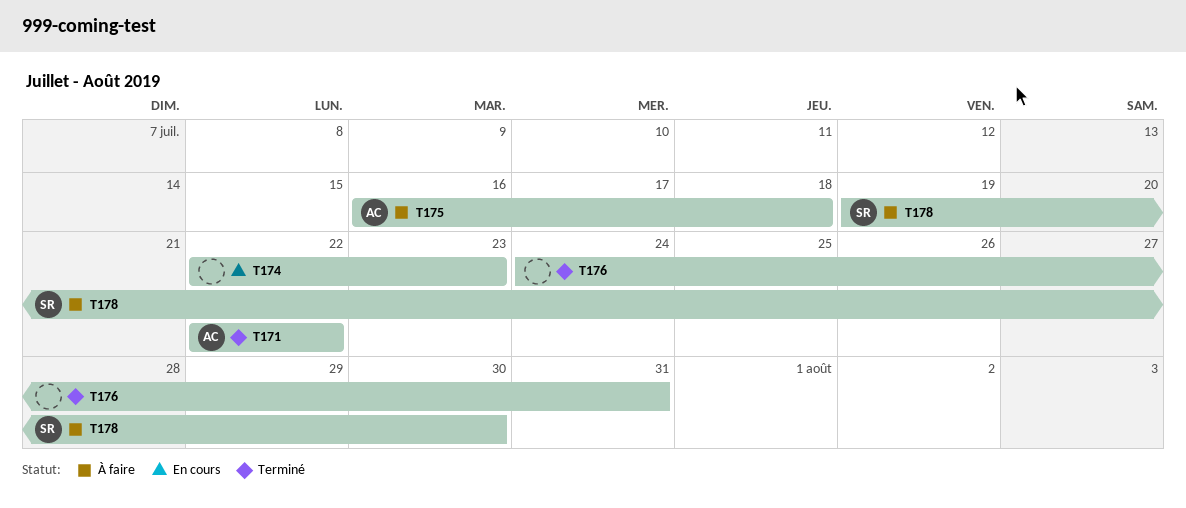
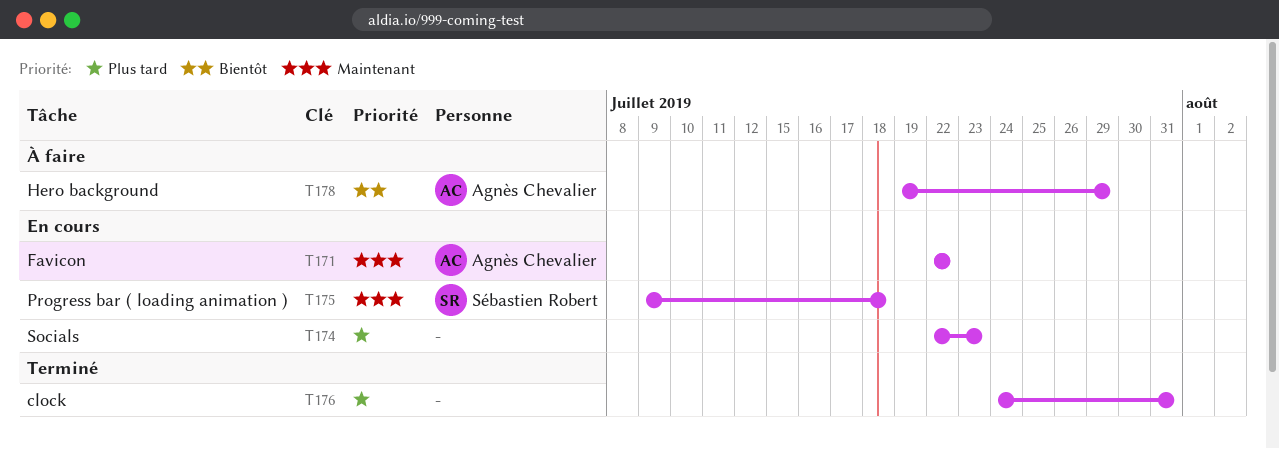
T171, status: Terminé -> En cours
T175, status: À faire -> En cours
T175, owner: Agnès Chevalier -> Sébastien Robert
T175, start: Jul 16 -> Jul 9
T178, owner: Sébastien Robert -> Agnès Chevalier
T178, due: Jul 30 -> Jul 29

